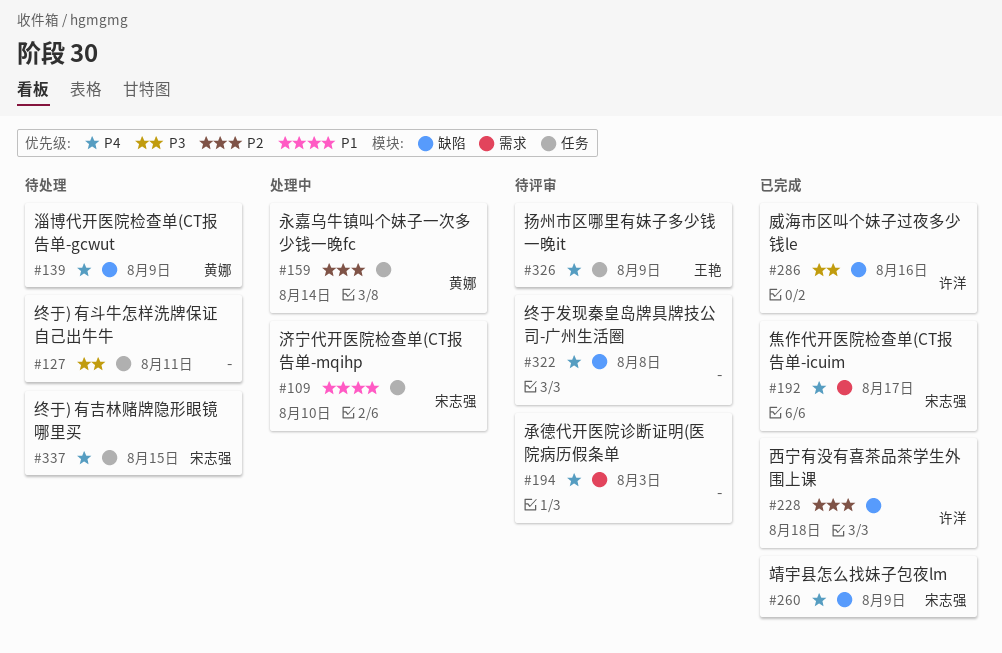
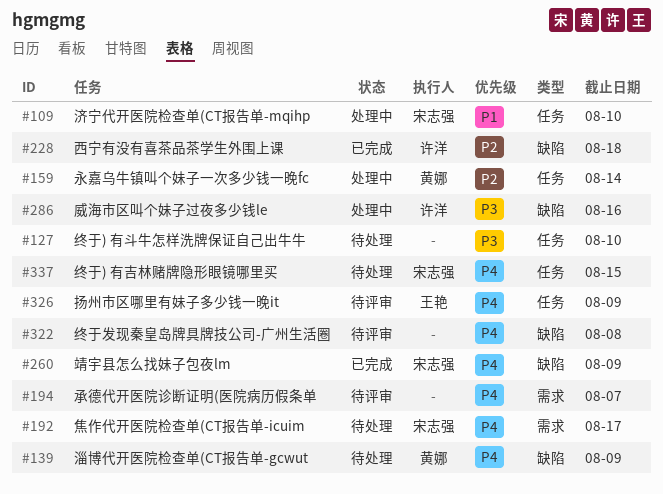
#127, due: Aug 11 -> Aug 10
#192, status: 已完成 -> 待处理
#194, due: Aug 3 -> Aug 7
#286, status: 已完成 -> 处理中

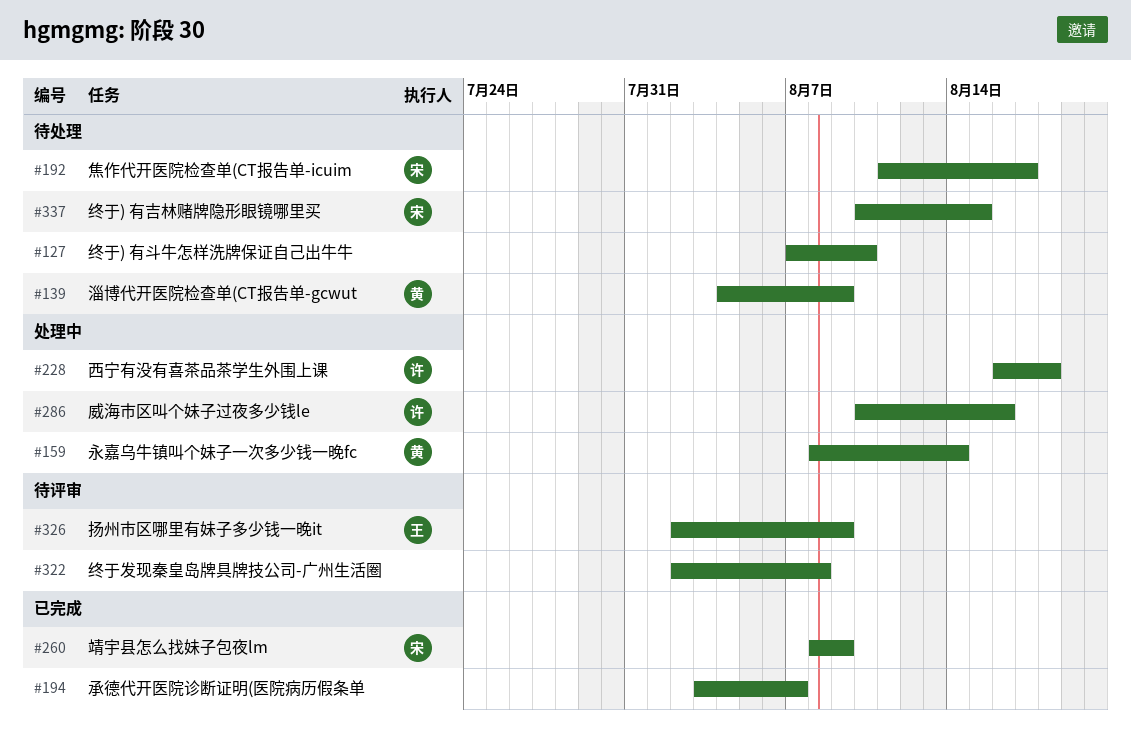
#109: present -> none
#194, status: 待评审 -> 已完成
#228, status: 已完成 -> 处理中

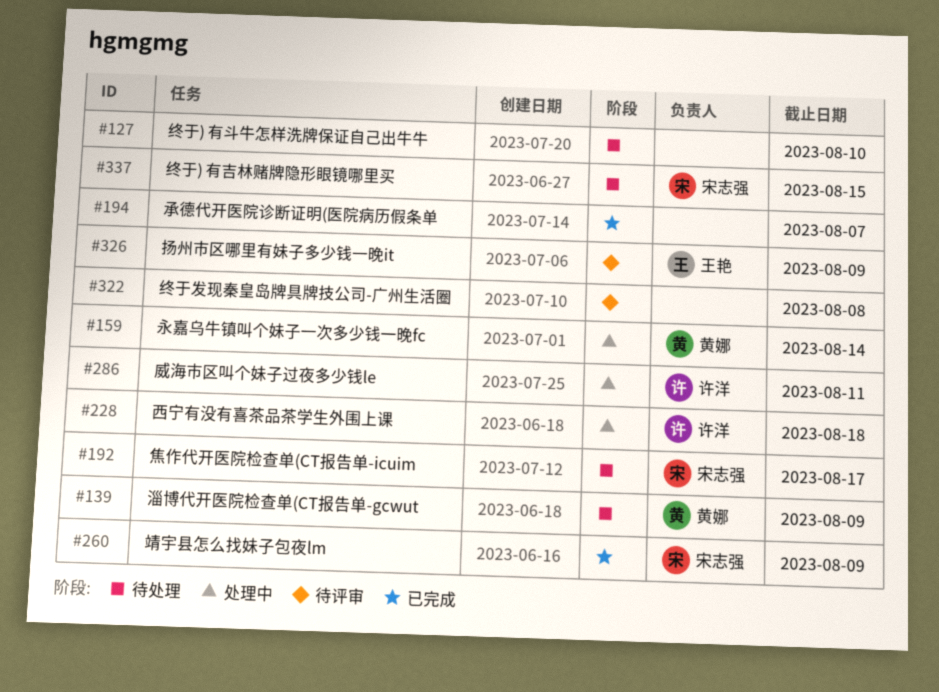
#286, due: Aug 16 -> Aug 11

